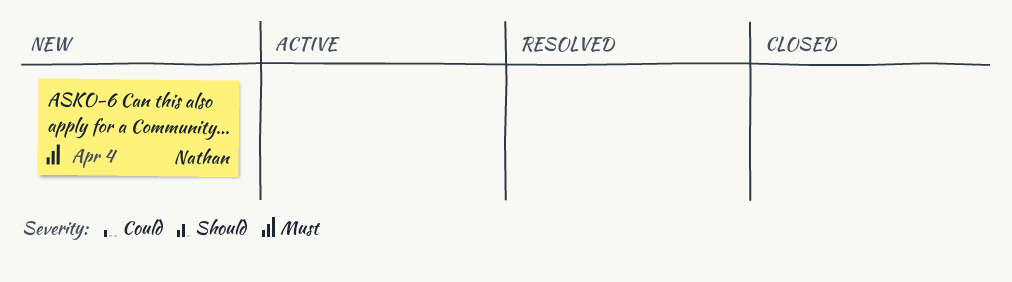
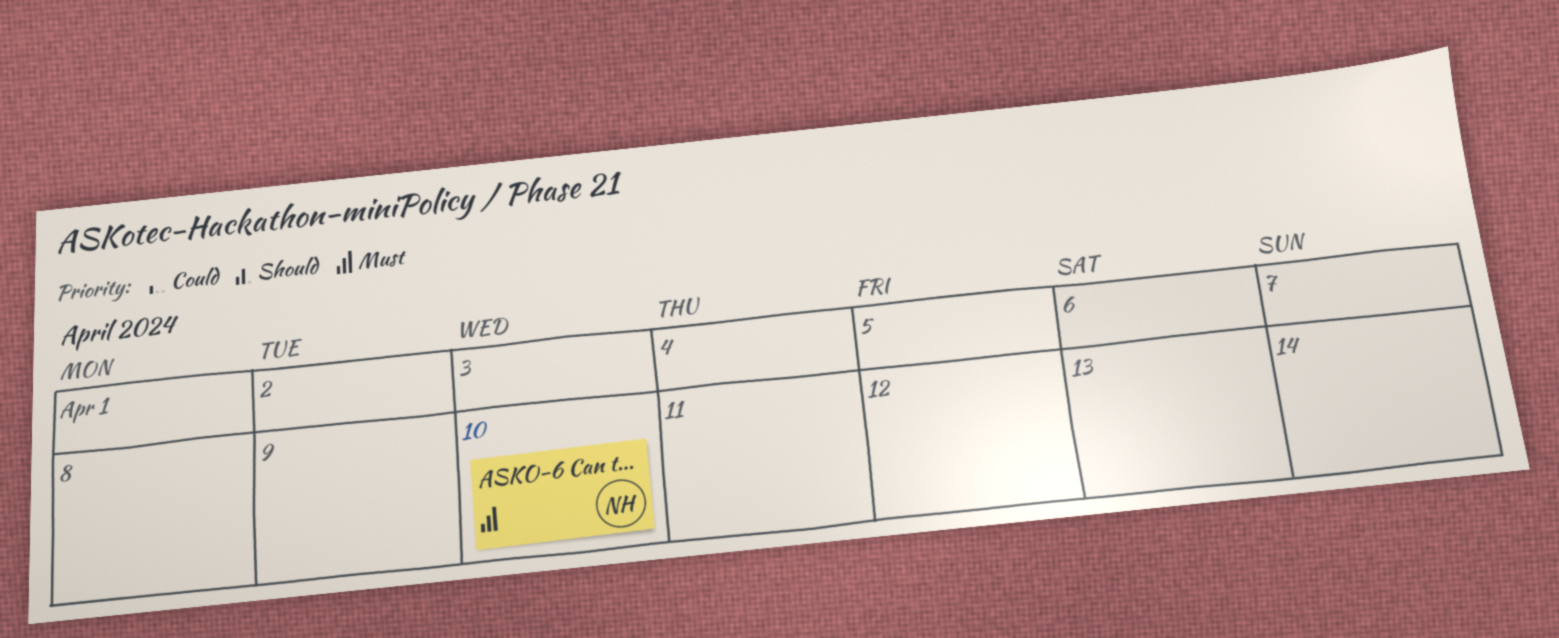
ASKO-6, due: Apr 4 -> Apr 10

